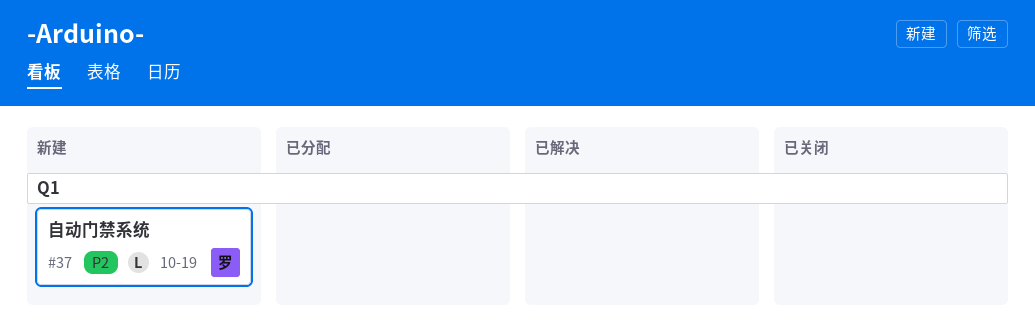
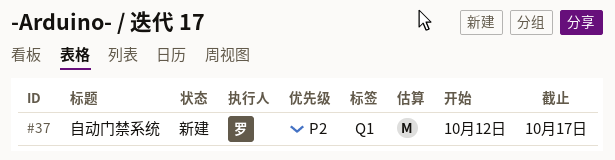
#37, estimate: L -> M
#37, due: Oct 19 -> Oct 17

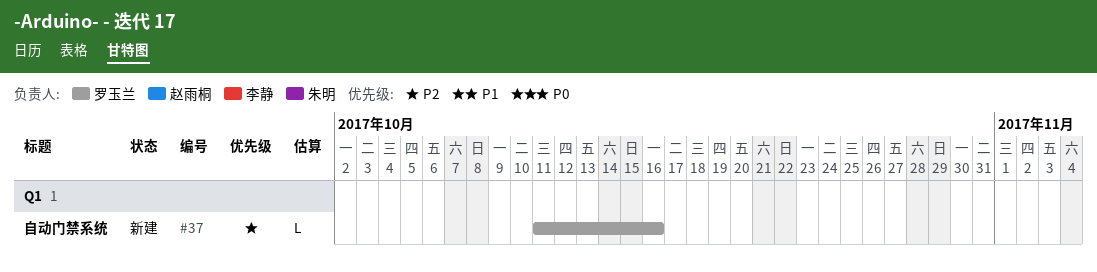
#37, estimate: M -> L
#37, start: Oct 12 -> Oct 11
#37, due: Oct 17 -> Oct 16

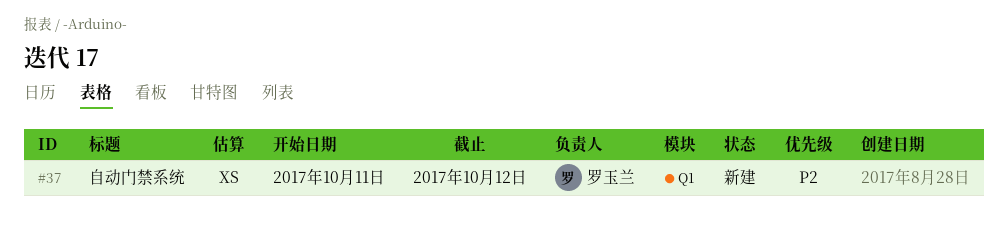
#37, estimate: L -> XS
#37, due: Oct 16 -> Oct 12

